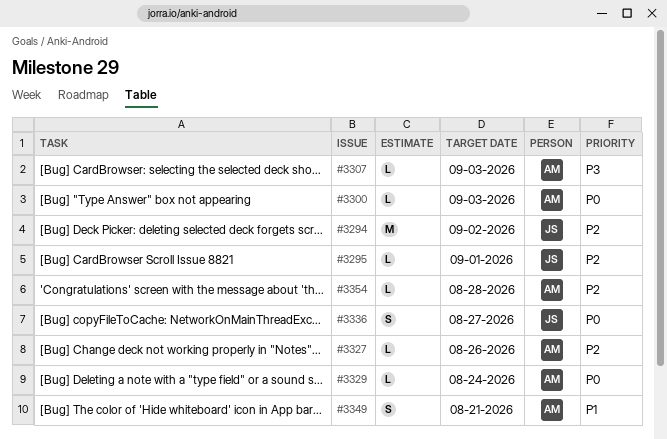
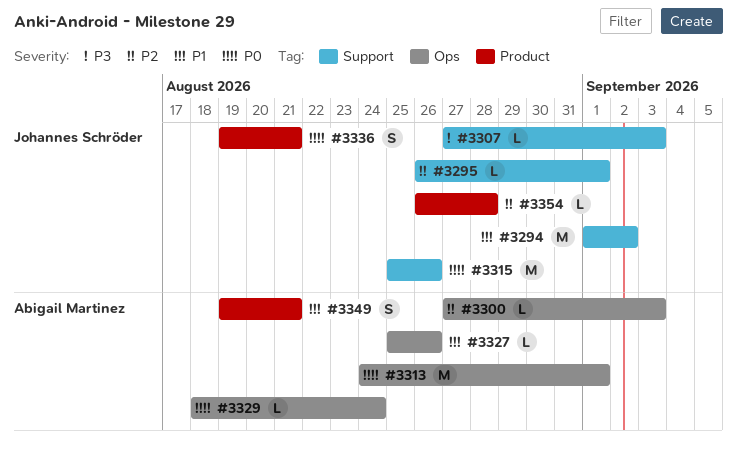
#3294, priority: P2 -> P1
#3300, priority: P0 -> P2
#3307, owner: Abigail Martinez -> Johannes Schröder
#3313: none -> present
#3315: none -> present
#3327, priority: P2 -> P1
#3336, due: Aug 27 -> Aug 21
#3354, owner: Abigail Martinez -> Johannes Schröder

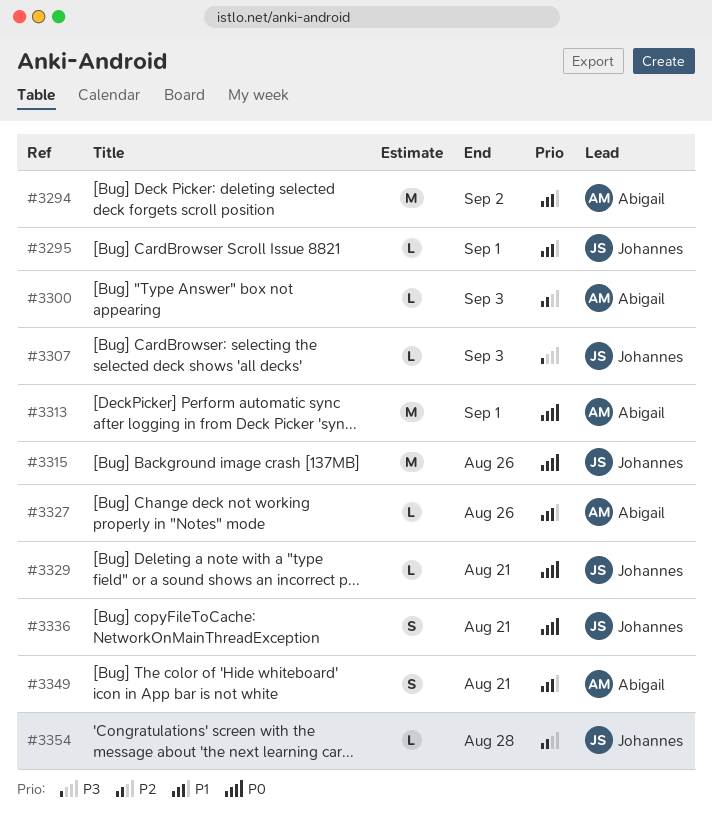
#3294, owner: Johannes Schröder -> Abigail Martinez
#3295, priority: P2 -> P1
#3329, owner: Abigail Martinez -> Johannes Schröder
#3329, due: Aug 24 -> Aug 21

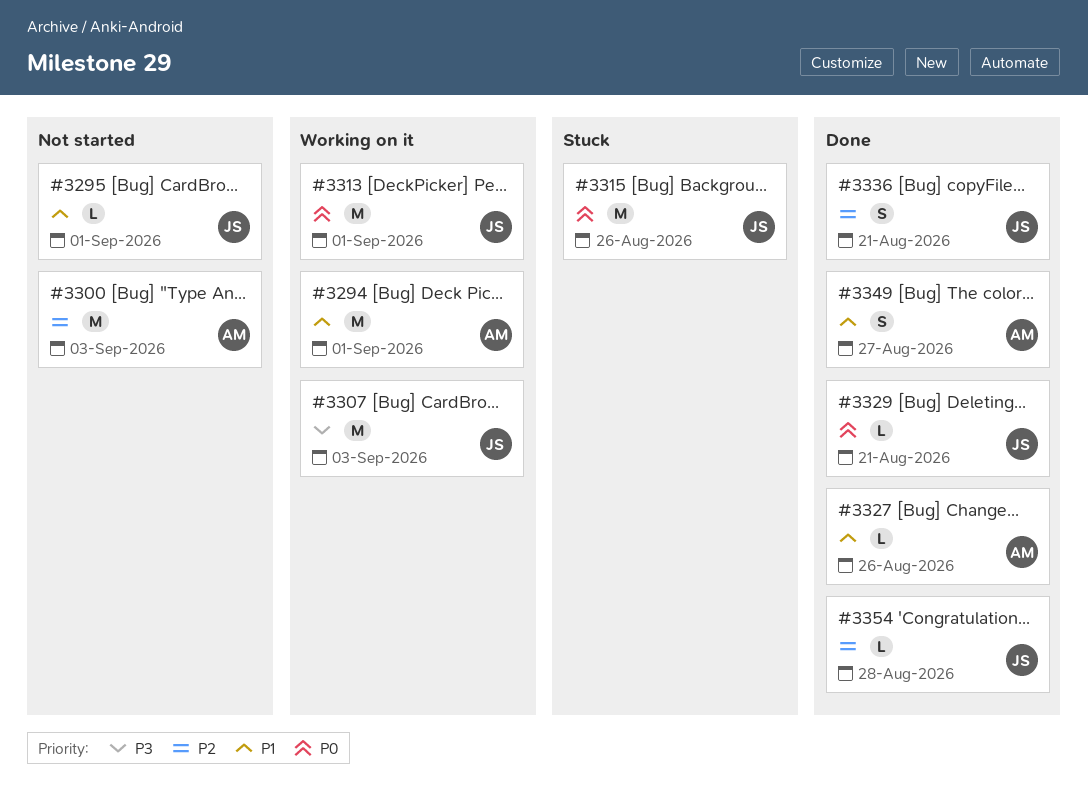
#3294, due: Sep 2 -> Sep 1
#3300, estimate: L -> M
#3307, estimate: L -> M
#3313, owner: Abigail -> Johannes
#3336, priority: P0 -> P2
#3349, due: Aug 21 -> Aug 27

